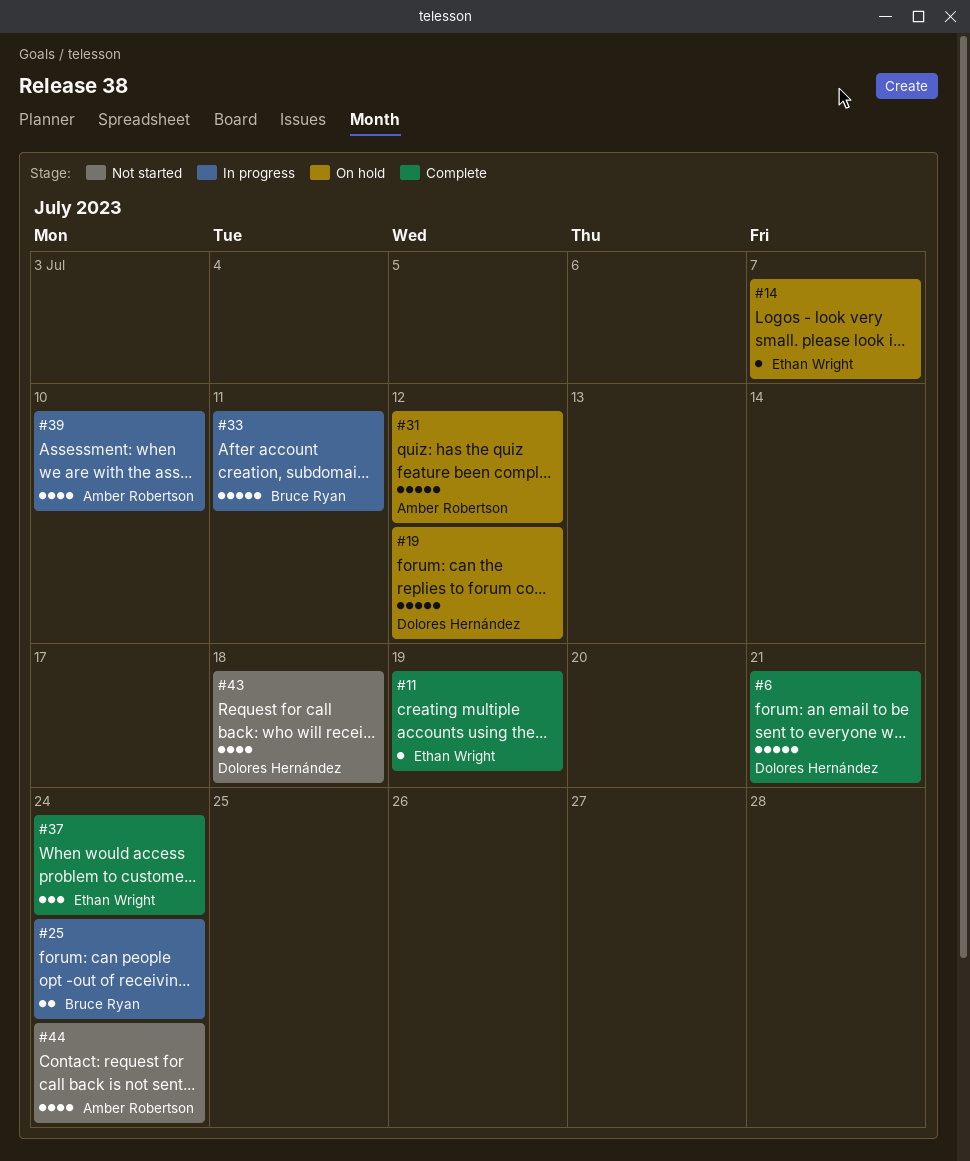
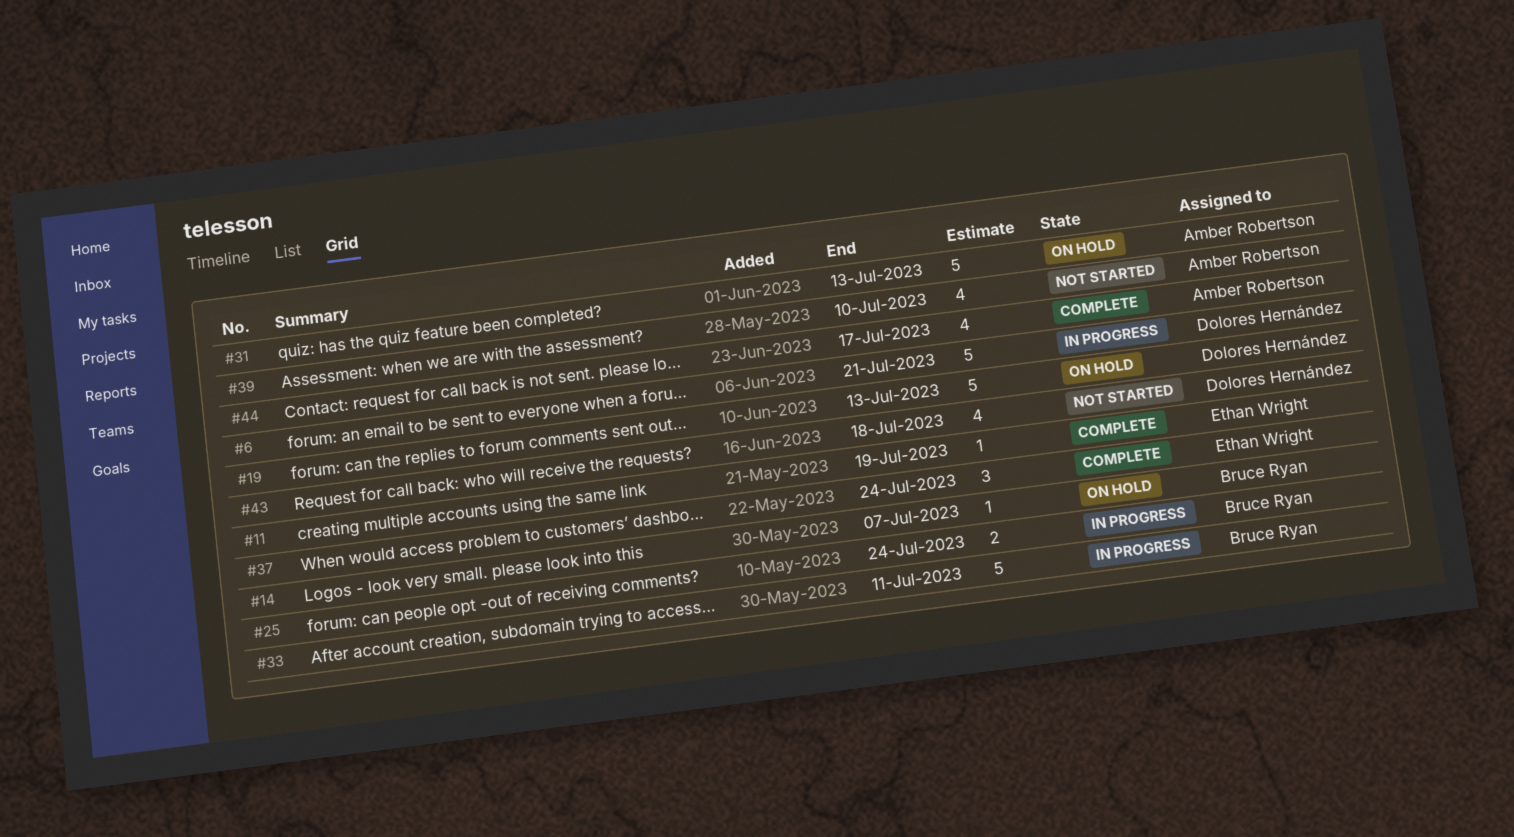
#6, status: Complete -> In progress
#14, owner: Ethan Wright -> Bruce Ryan
#19, due: Jul 12 -> Jul 13
#31, due: Jul 12 -> Jul 13
#39, status: In progress -> Not started
#44, status: Not started -> Complete
#44, due: Jul 24 -> Jul 17

